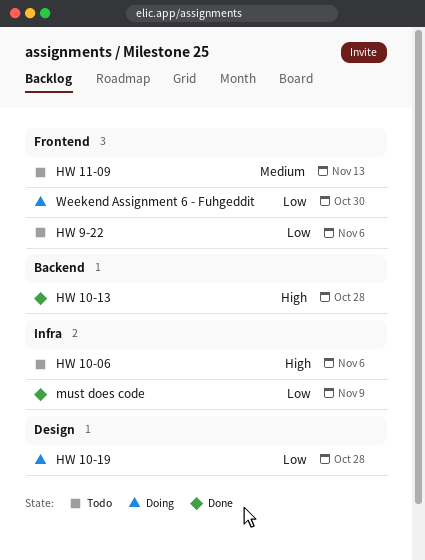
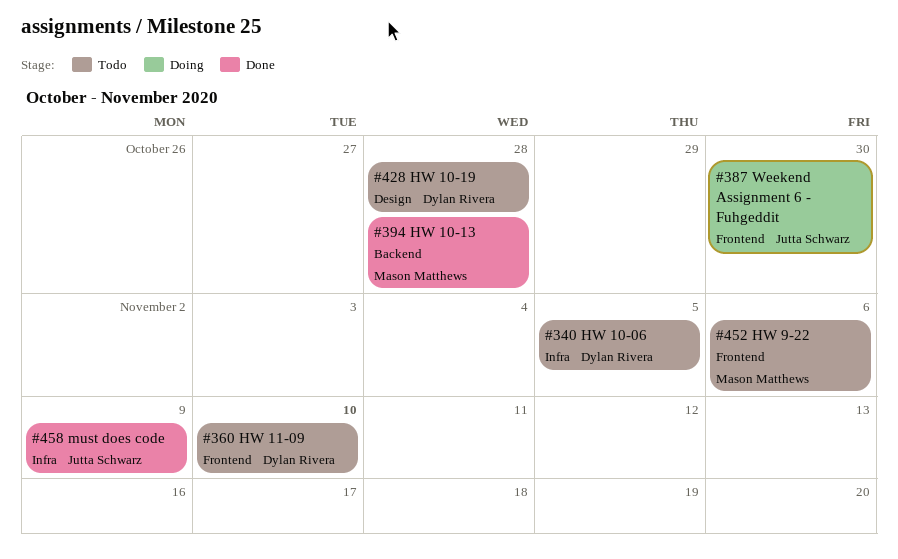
HW 10-06, due: Nov 6 -> Nov 5
HW 10-19, status: Doing -> Todo
HW 11-09, due: Nov 13 -> Nov 10

